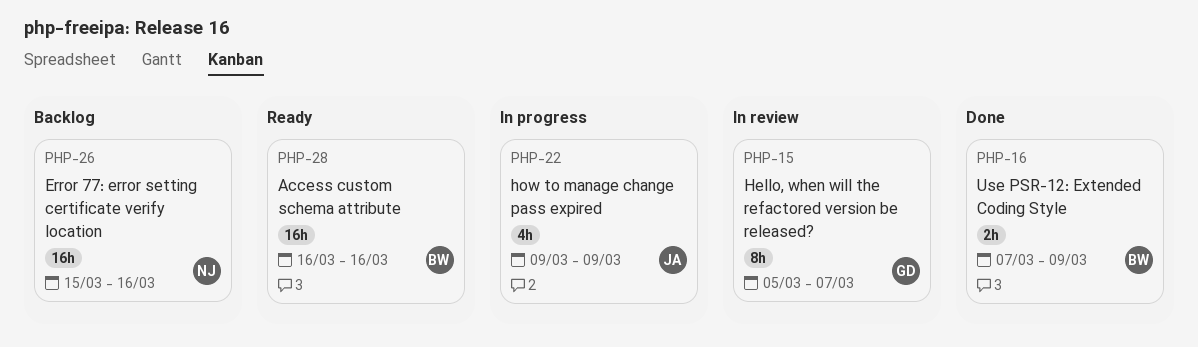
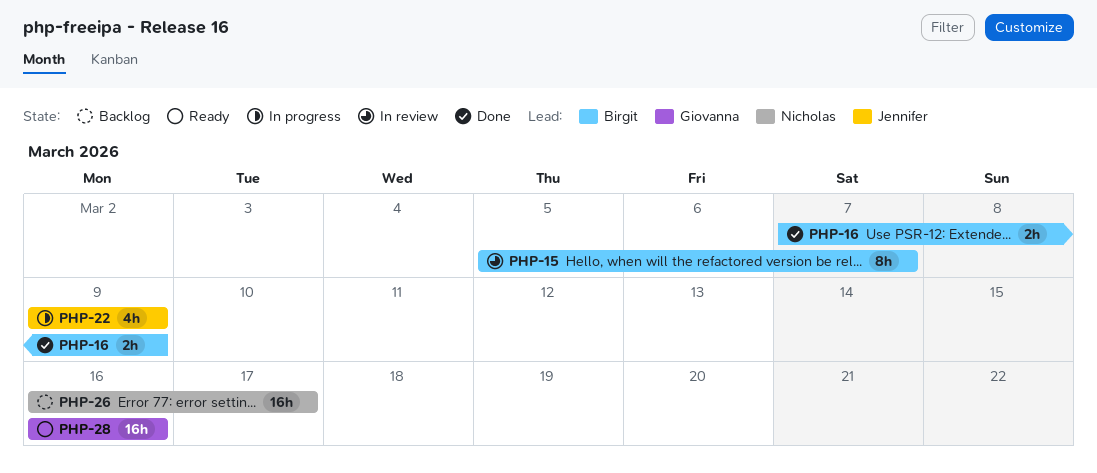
PHP-15, owner: Giovanna -> Birgit
PHP-26, start: Mar 15 -> Mar 16
PHP-26, due: Mar 16 -> Mar 17
PHP-28, owner: Birgit -> Giovanna

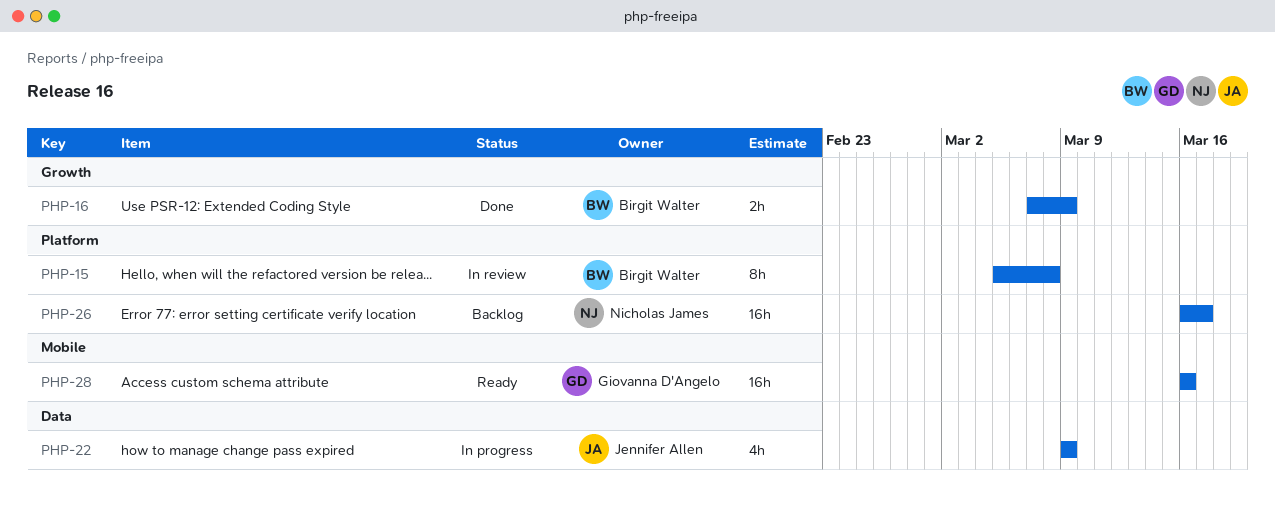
PHP-15, due: Mar 7 -> Mar 8

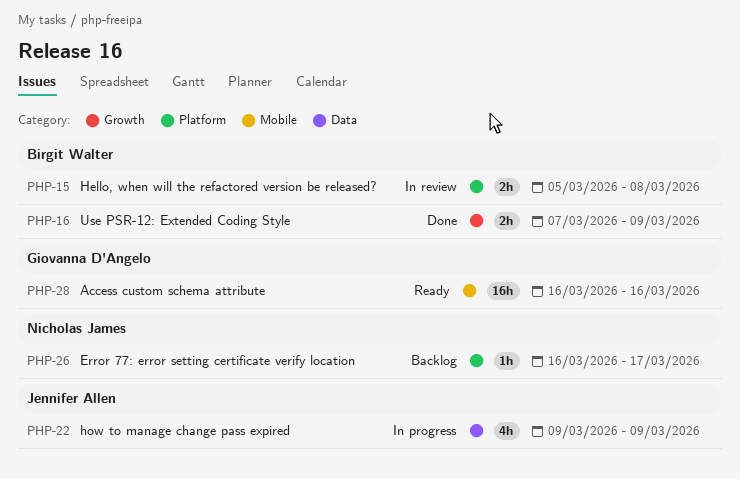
PHP-15, estimate: 8h -> 2h
PHP-26, estimate: 16h -> 1h

